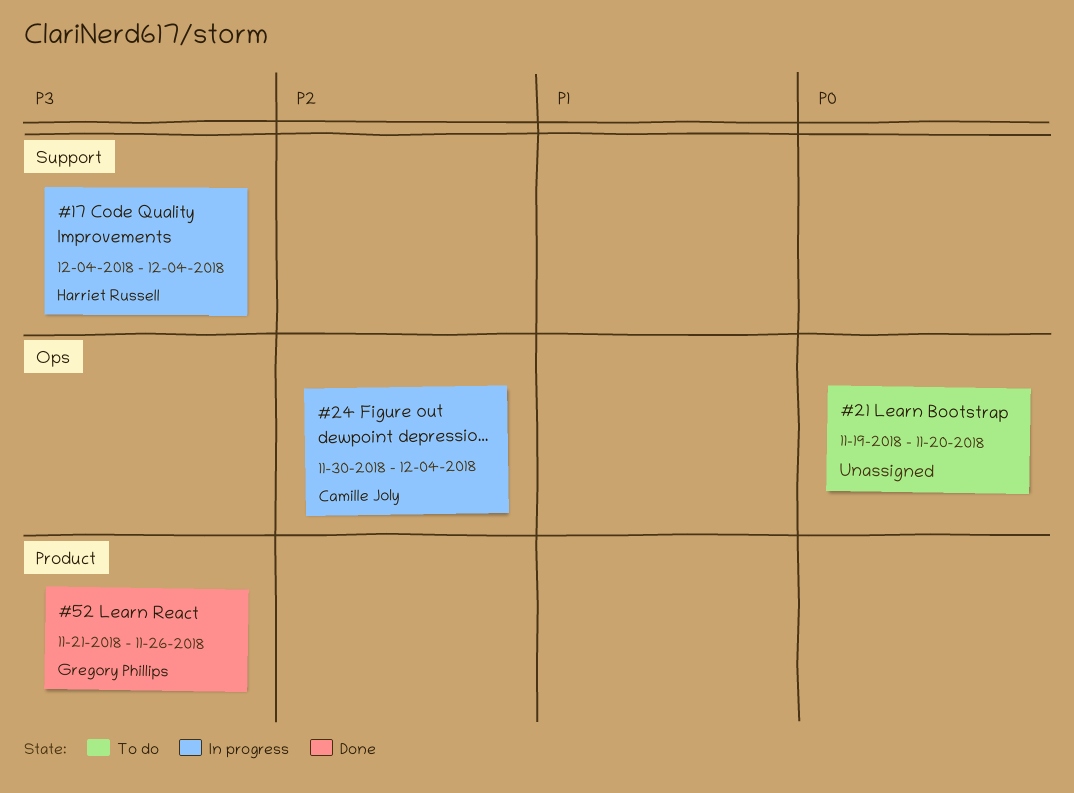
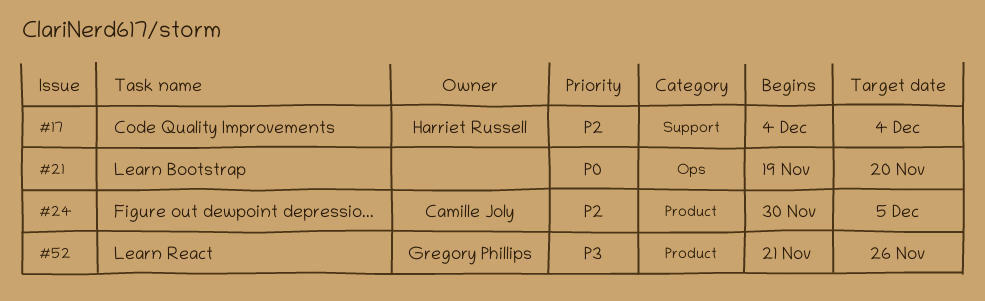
#17, priority: P3 -> P2
#24, label: Ops -> Product
#24, due: Dec 4 -> Dec 5

